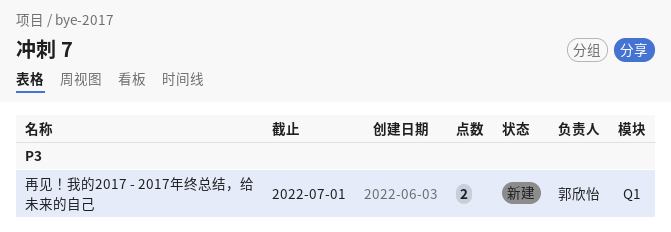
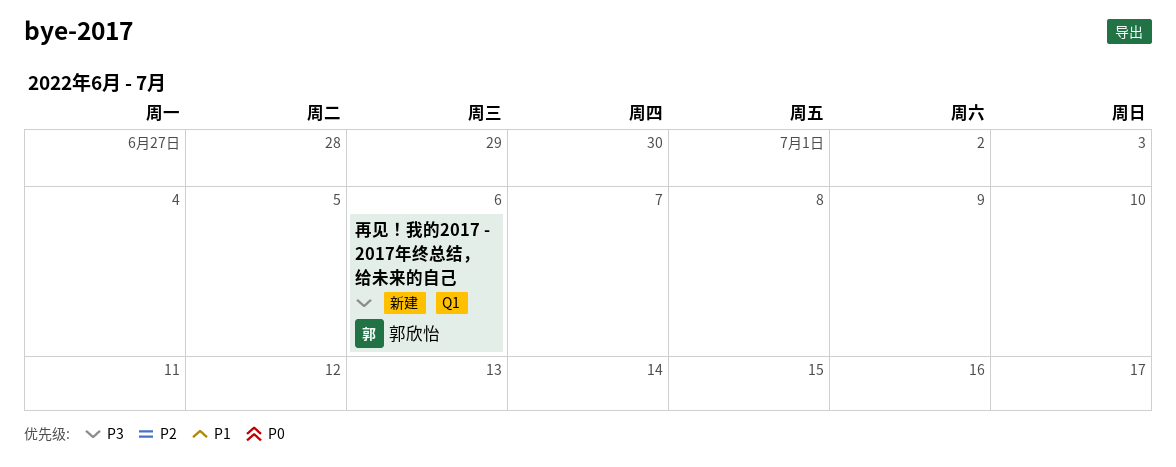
再见！我的2017 - 2017年终总结，给未来的自己, due: Jul 1 -> Jul 6

